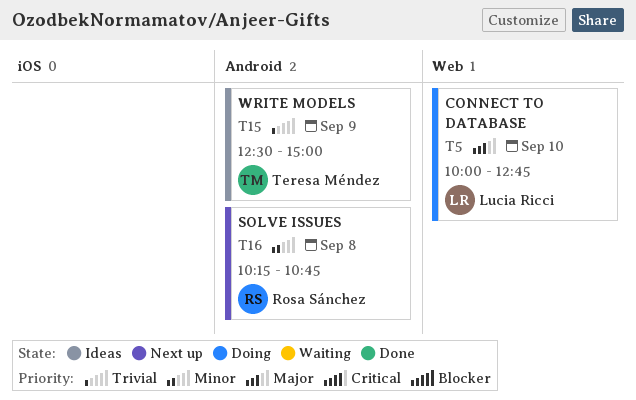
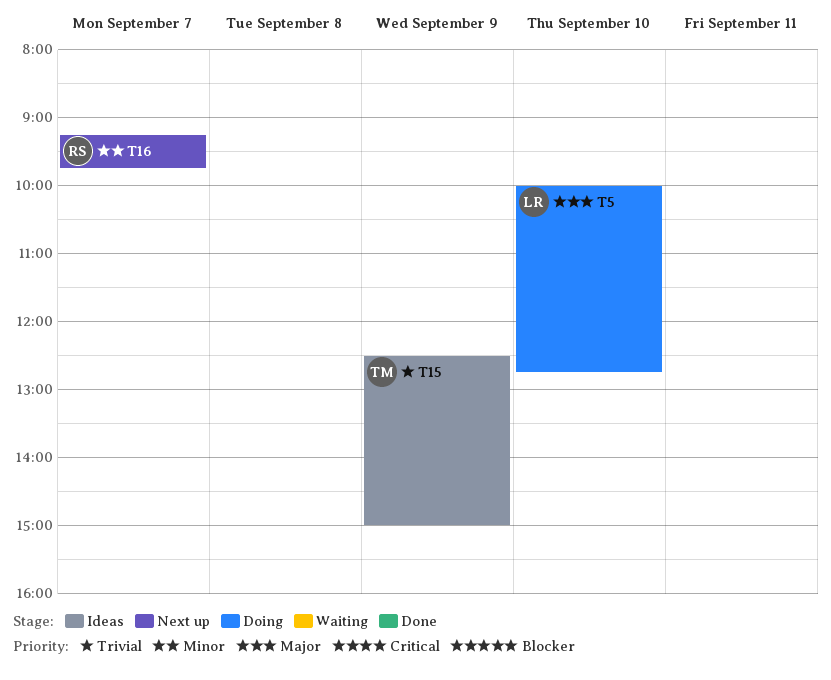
T16, day: Sep 8 -> Sep 7
T16, begins: 10:15 -> 09:15
T16, ends: 10:45 -> 09:45

